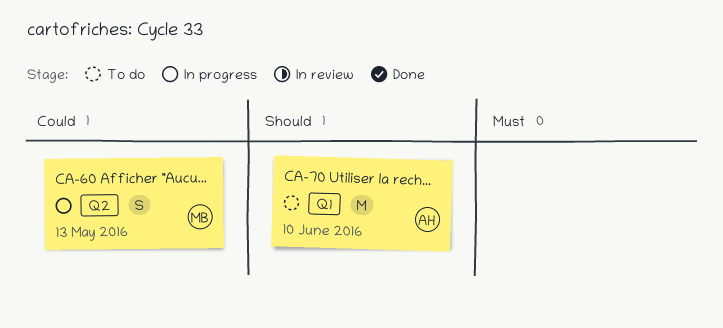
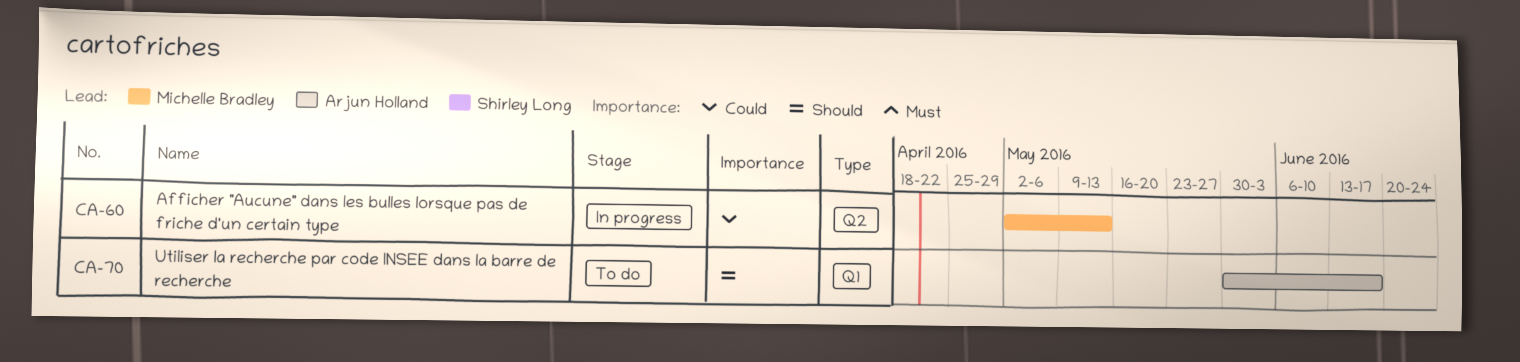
CA-70, due: Jun 10 -> Jun 17

